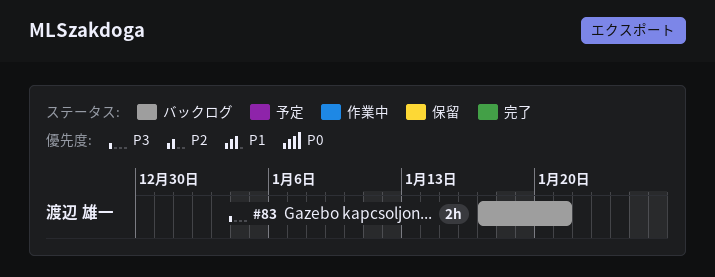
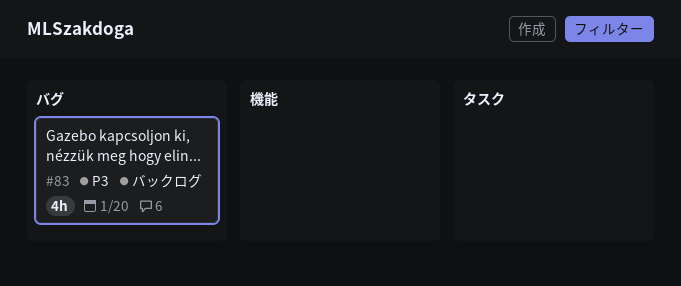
#83, estimate: 2h -> 4h
#83, due: Jan 21 -> Jan 20

